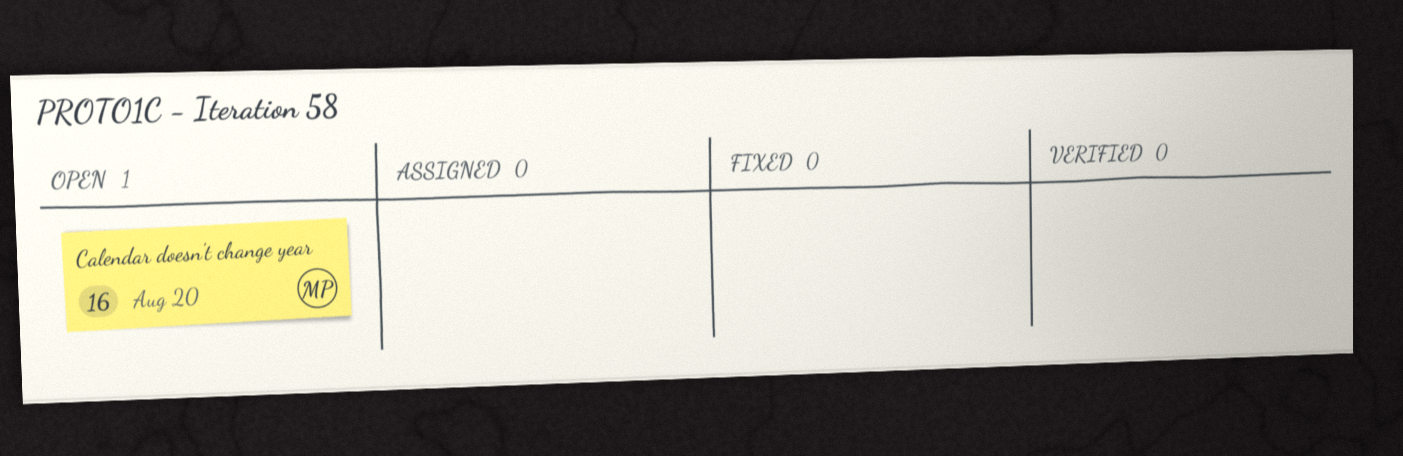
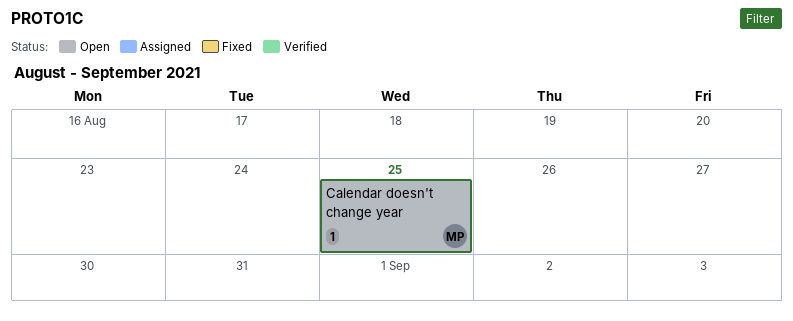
Calendar doesn't change year, estimate: 16 -> 1
Calendar doesn't change year, due: Aug 20 -> Aug 25

